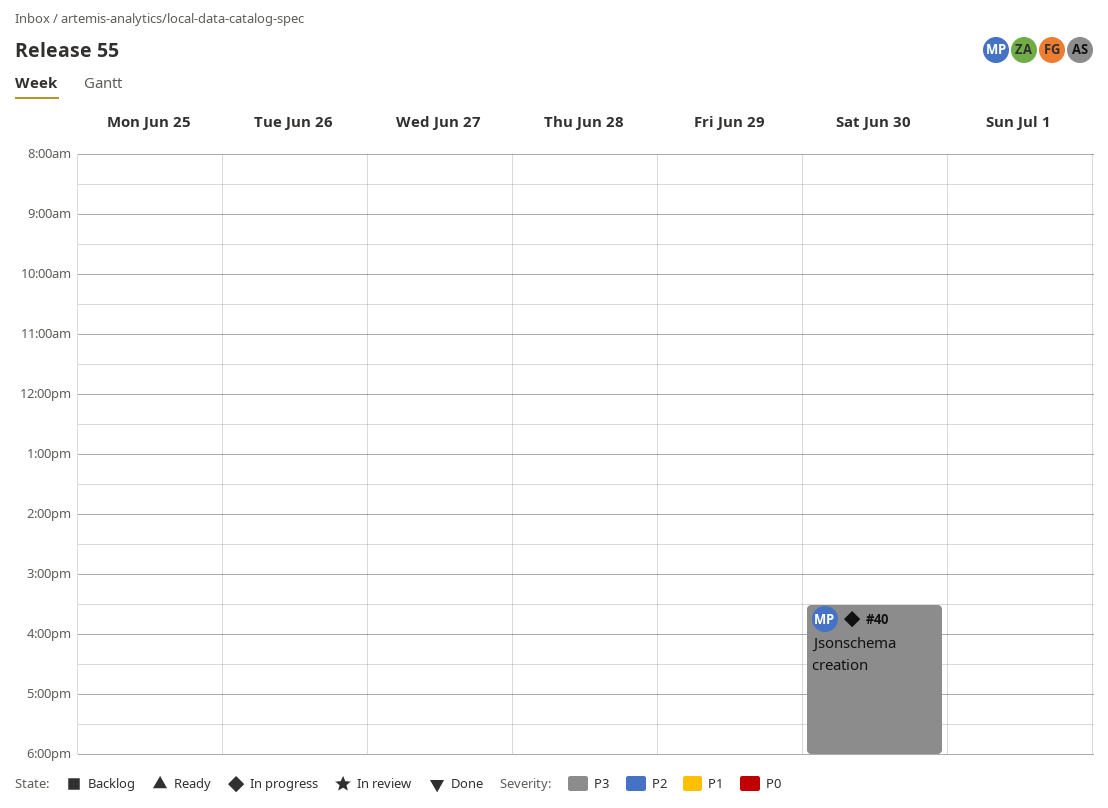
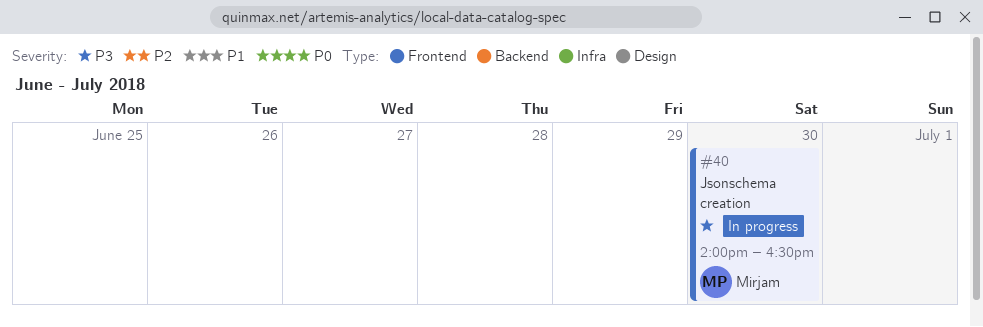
#40, begins: 15:30 -> 14:00
#40, ends: 18:00 -> 16:30

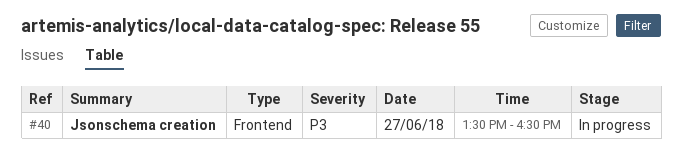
#40, day: Jun 30 -> Jun 27
#40, begins: 14:00 -> 13:30

